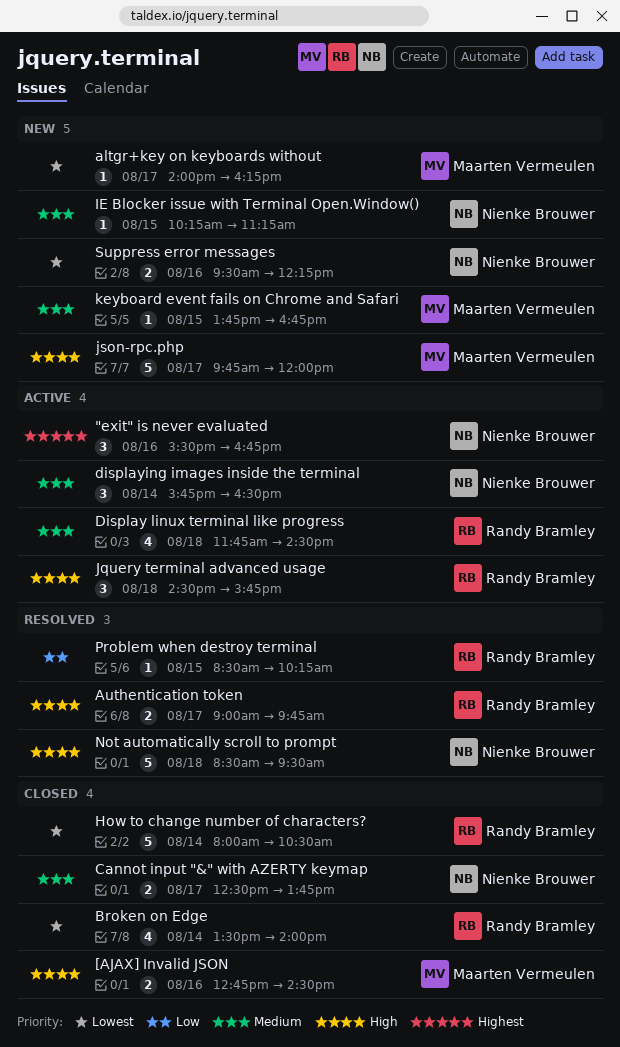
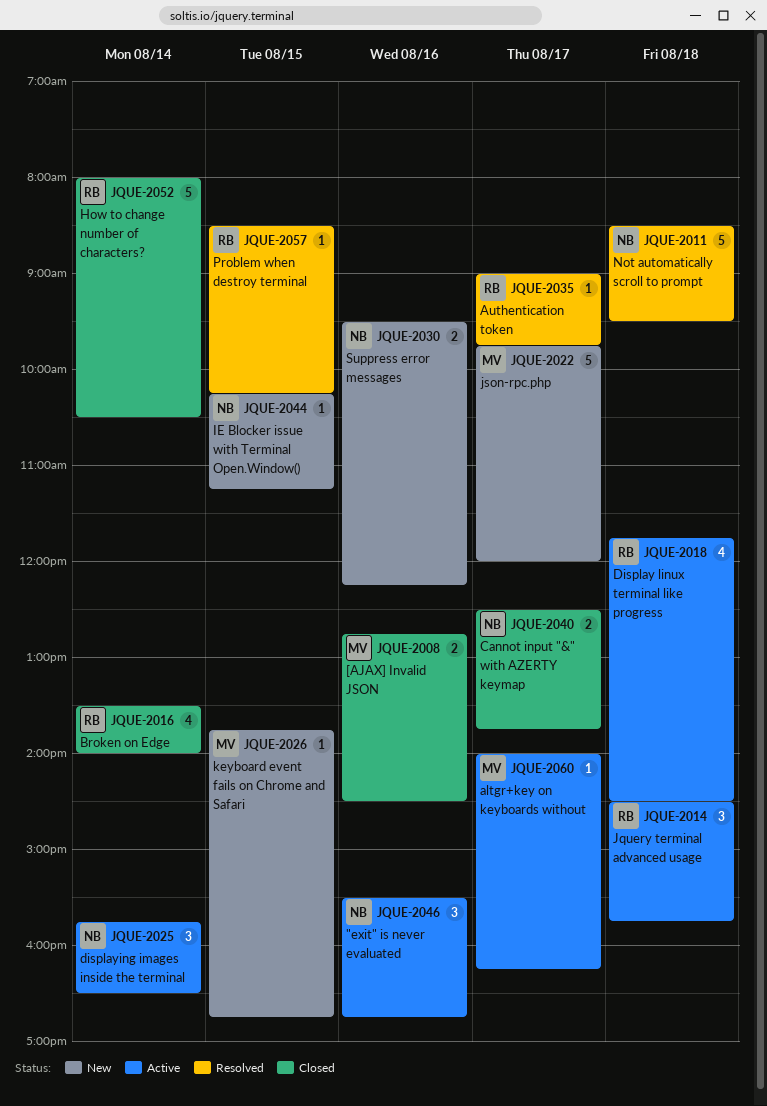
altgr+key on keyboards without, status: New -> Active
Authentication token, estimate: 2 -> 1

